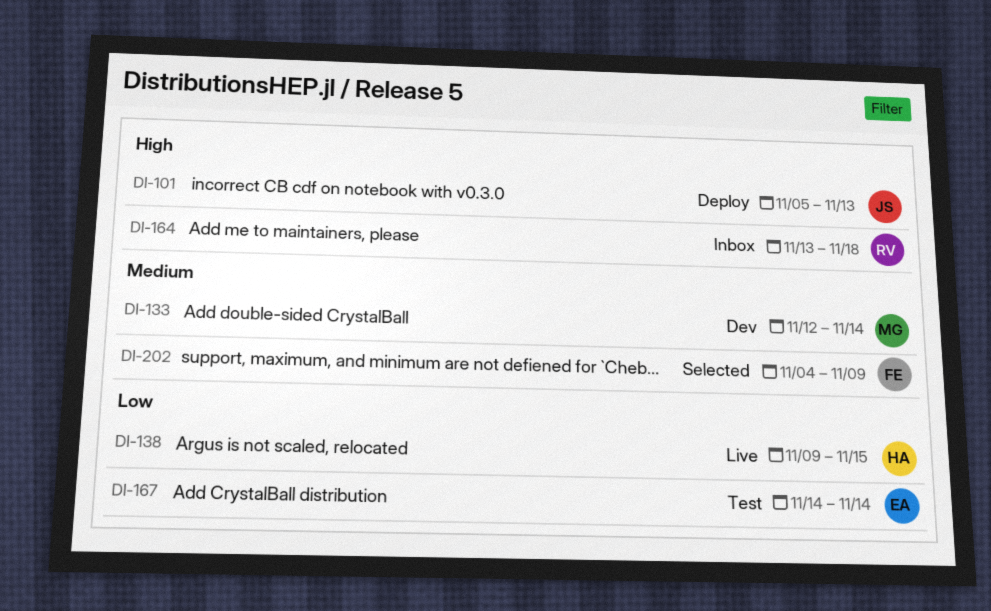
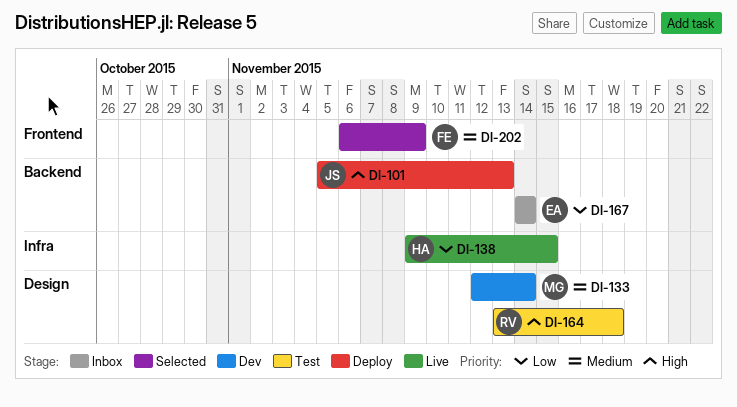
DI-164, status: Inbox -> Test
DI-167, status: Test -> Inbox
DI-202, start: Nov 4 -> Nov 6

